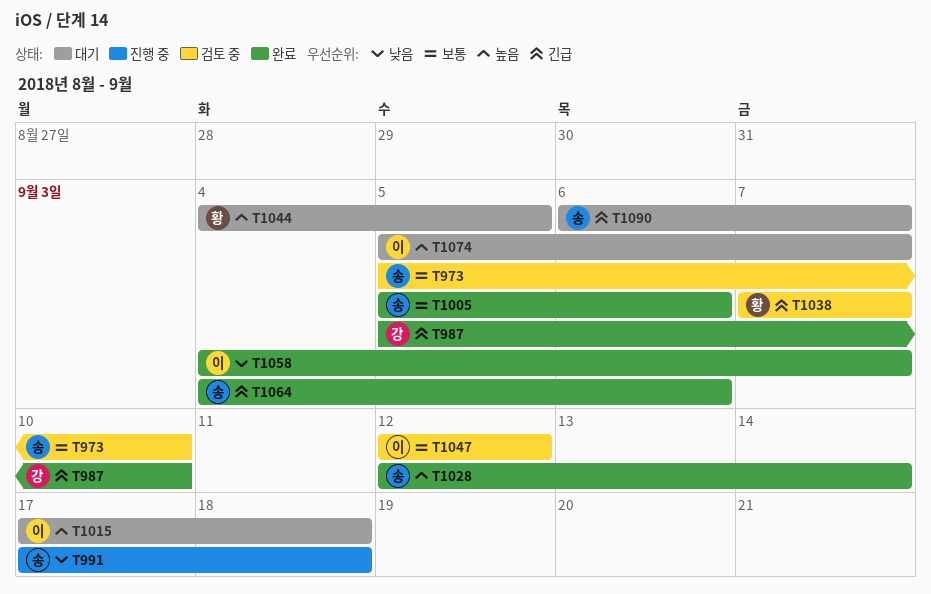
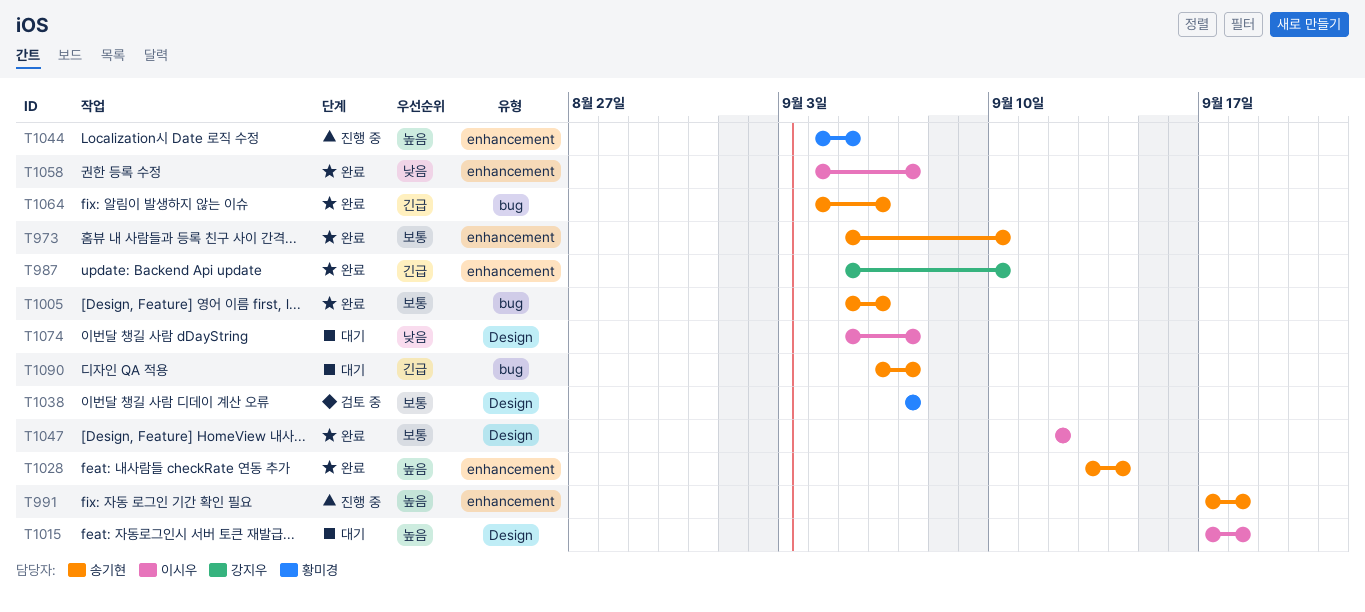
T973, status: 검토 중 -> 완료
T991, priority: 낮음 -> 높음
T1028, start: Sep 12 -> Sep 13
T1038, priority: 긴급 -> 보통
T1044, status: 대기 -> 진행 중
T1047, status: 검토 중 -> 완료
T1074, priority: 높음 -> 낮음

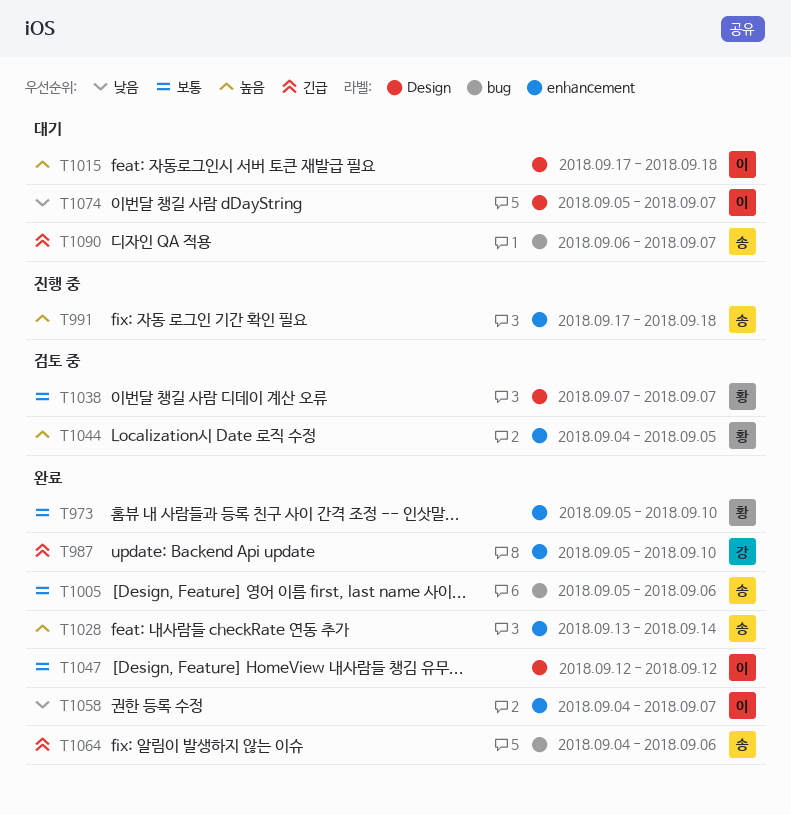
T973, owner: 송기현 -> 황미경
T1044, status: 진행 중 -> 검토 중

